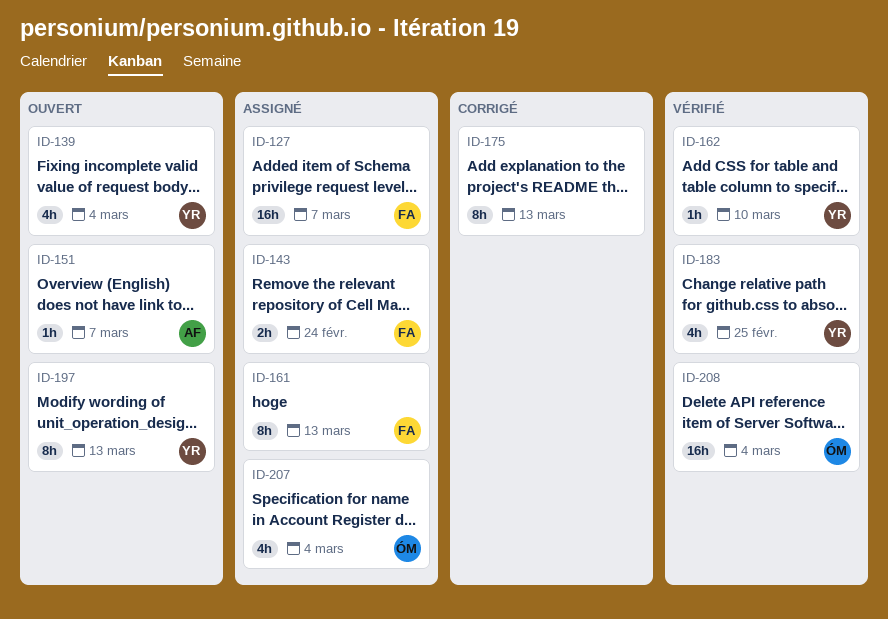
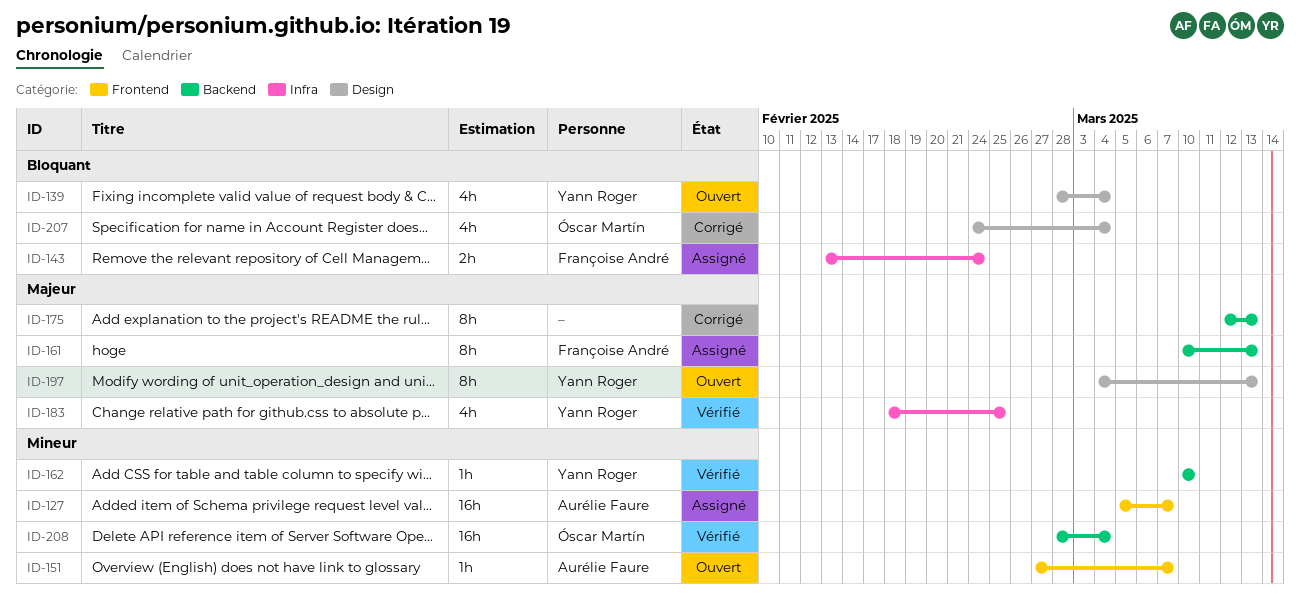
ID-127, owner: Françoise André -> Aurélie Faure
ID-207, status: Assigné -> Corrigé

